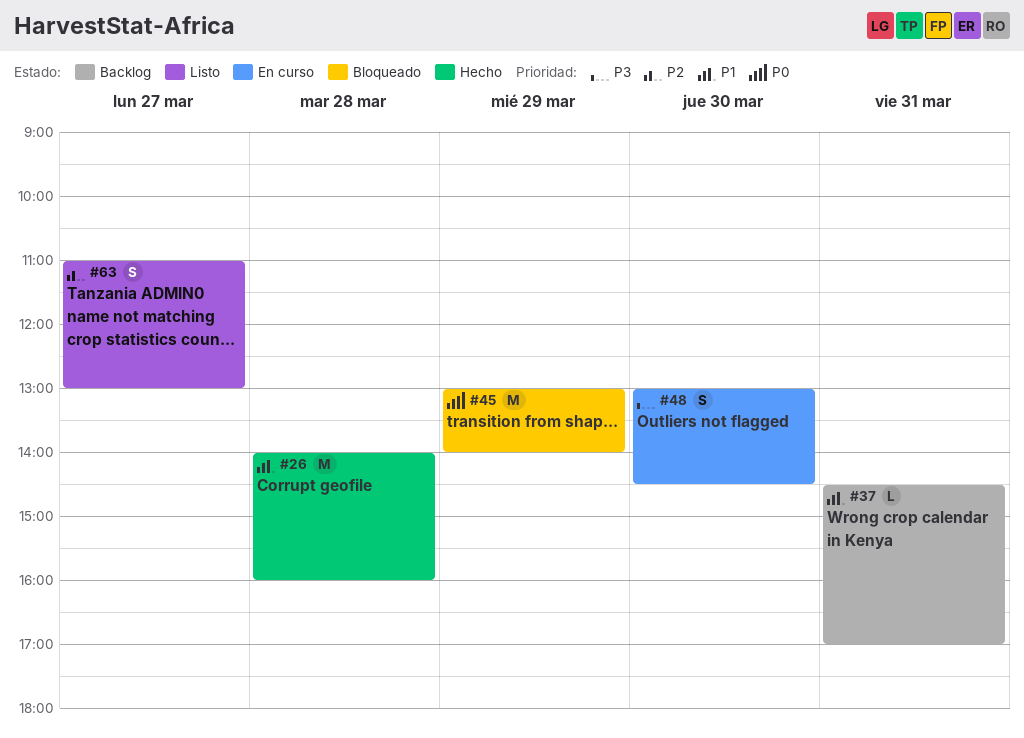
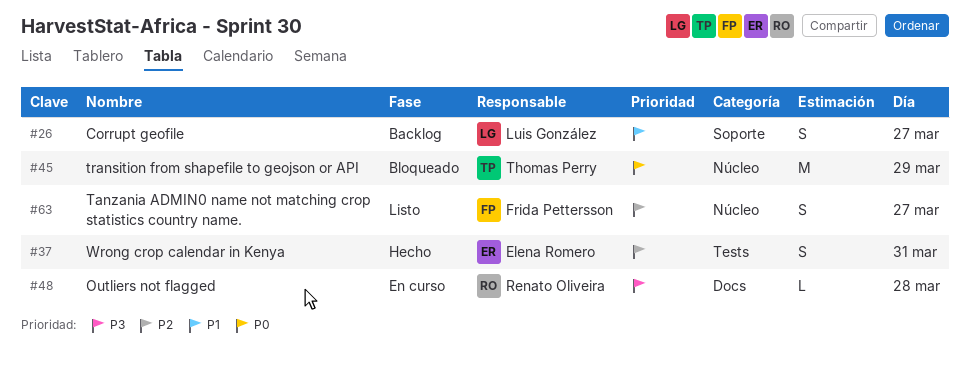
#26, status: Hecho -> Backlog
#26, estimate: M -> S
#26, day: Mar 28 -> Mar 27
#37, status: Backlog -> Hecho
#37, priority: P1 -> P2
#37, estimate: L -> S
#48, estimate: S -> L
#48, day: Mar 30 -> Mar 28

